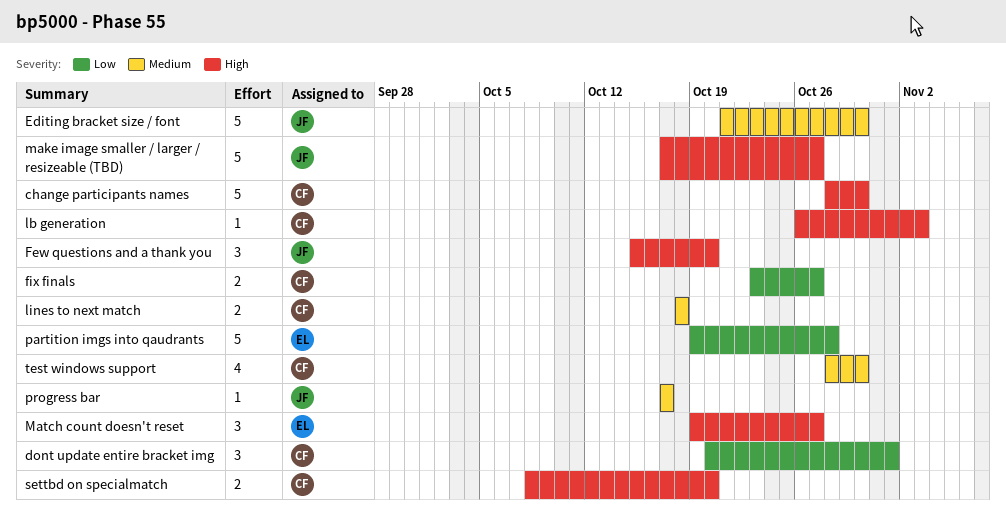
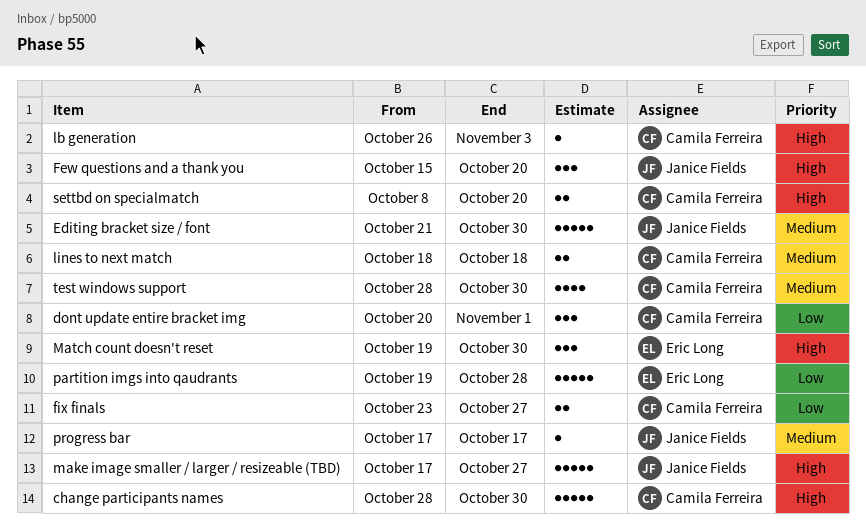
Match count doesn't reset, due: Oct 27 -> Oct 30

